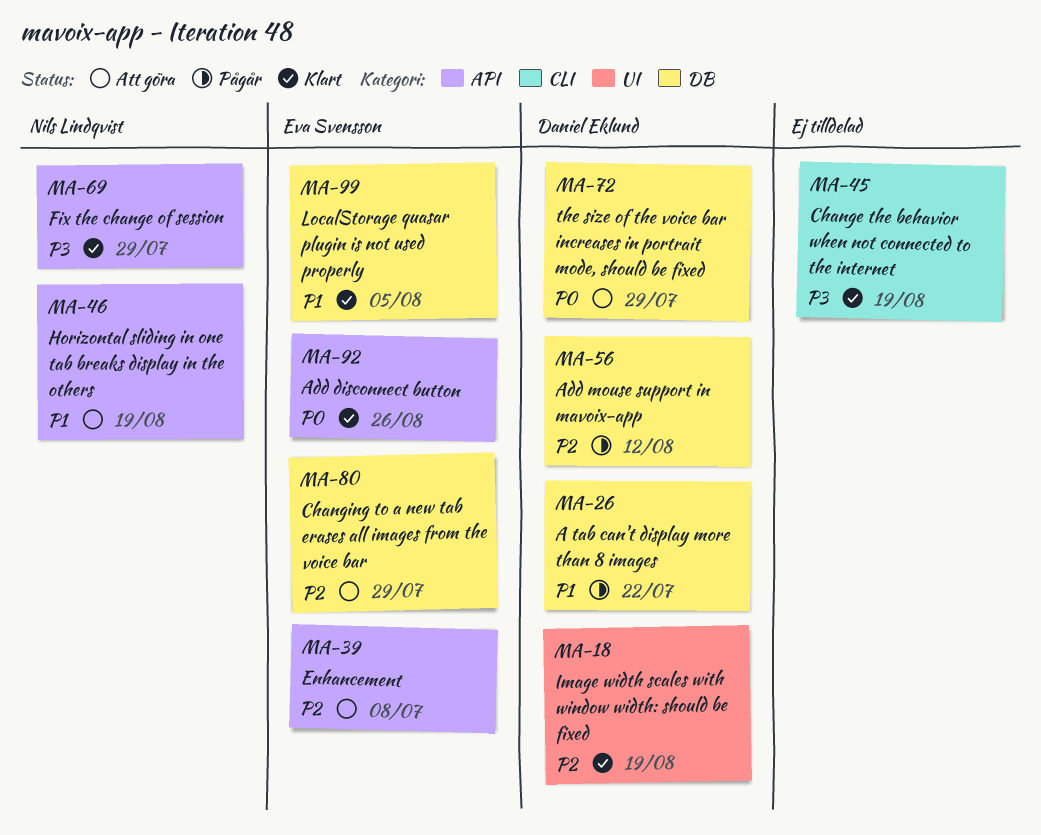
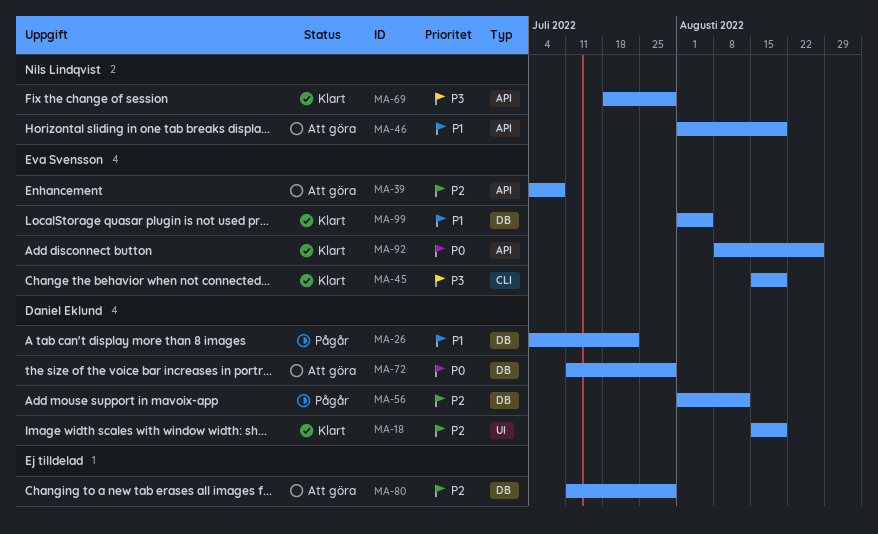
MA-45, owner: none -> Eva Svensson
MA-80, owner: Eva Svensson -> none

